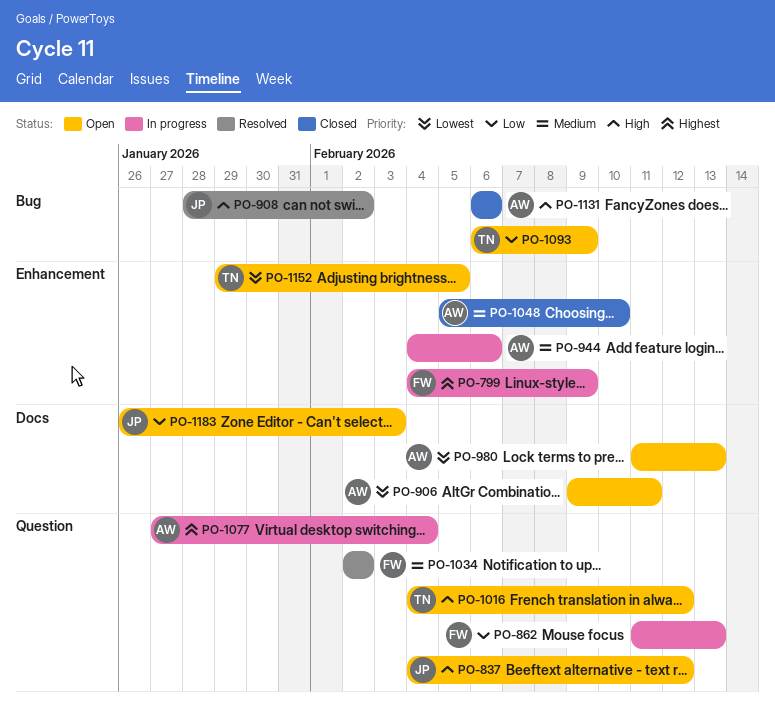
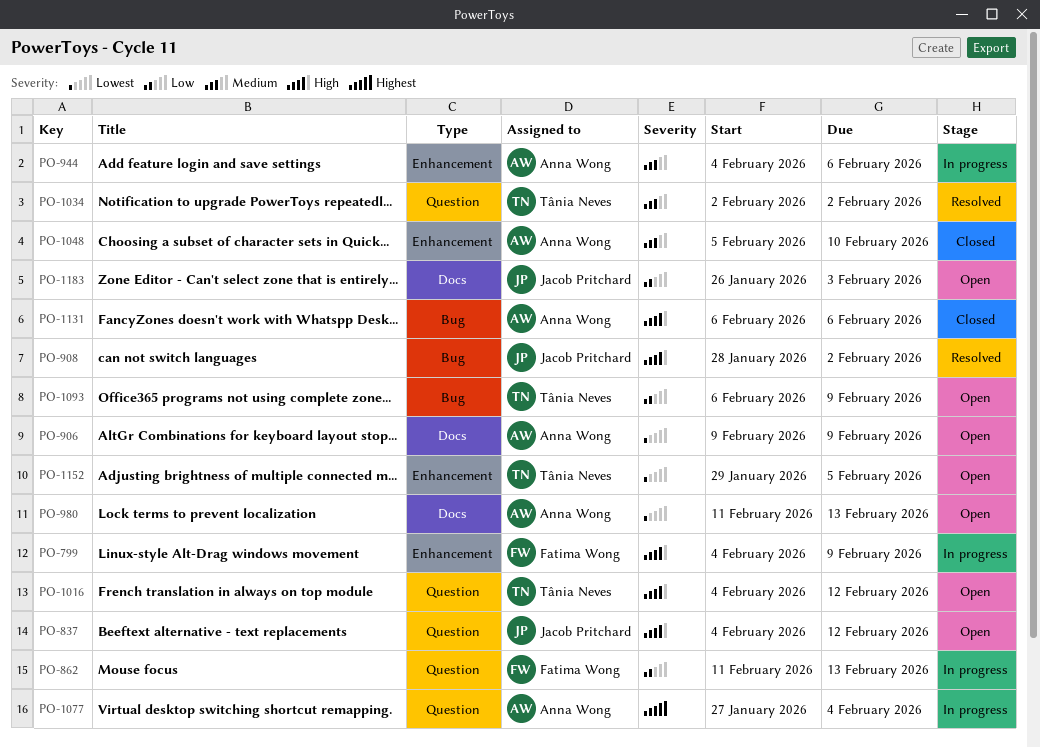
PO-799, priority: Highest -> High
PO-906, due: Feb 11 -> Feb 9
PO-1034, owner: Fatima Wong -> Tânia Neves

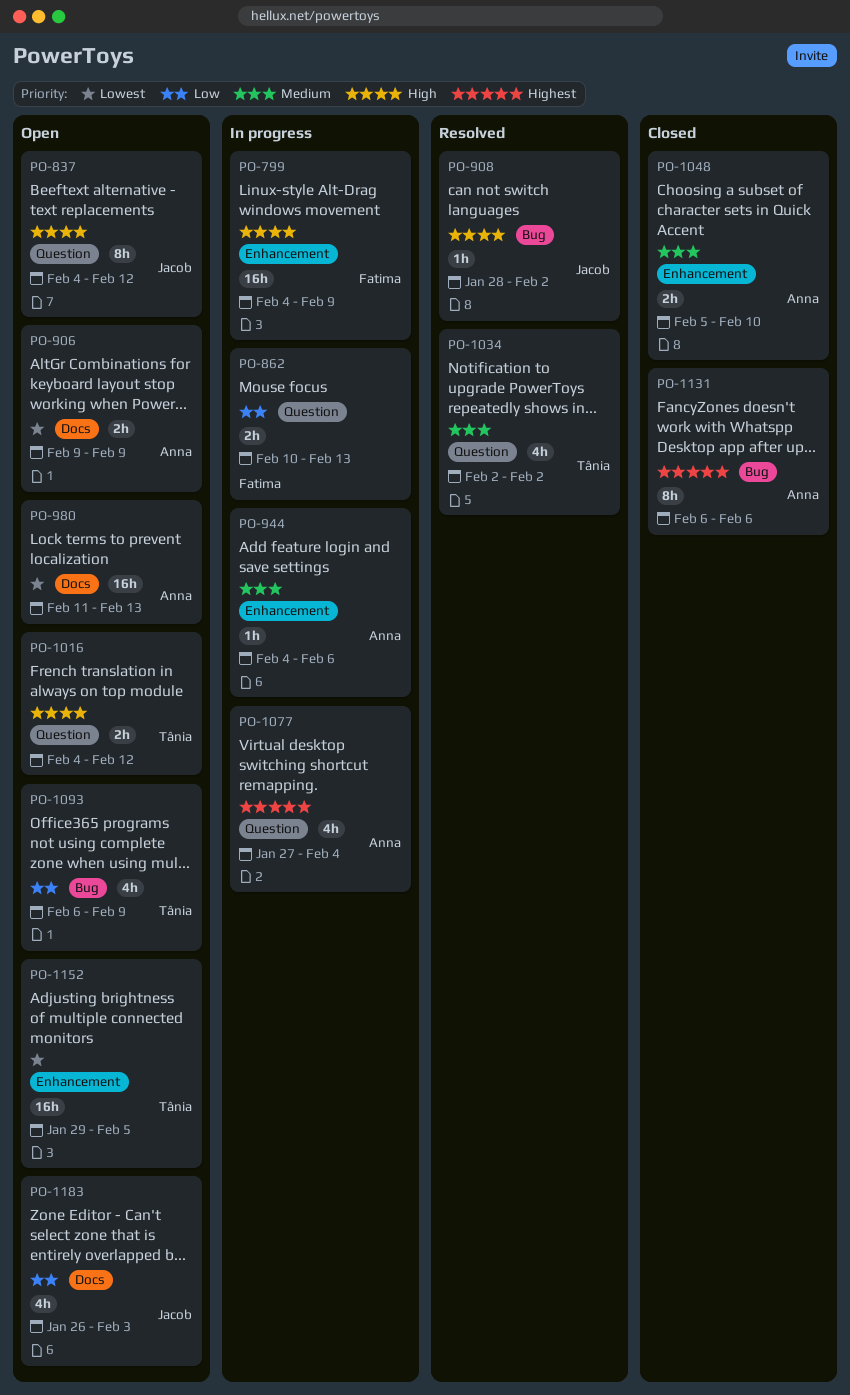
PO-862, start: Feb 11 -> Feb 10
PO-1131, priority: High -> Highest

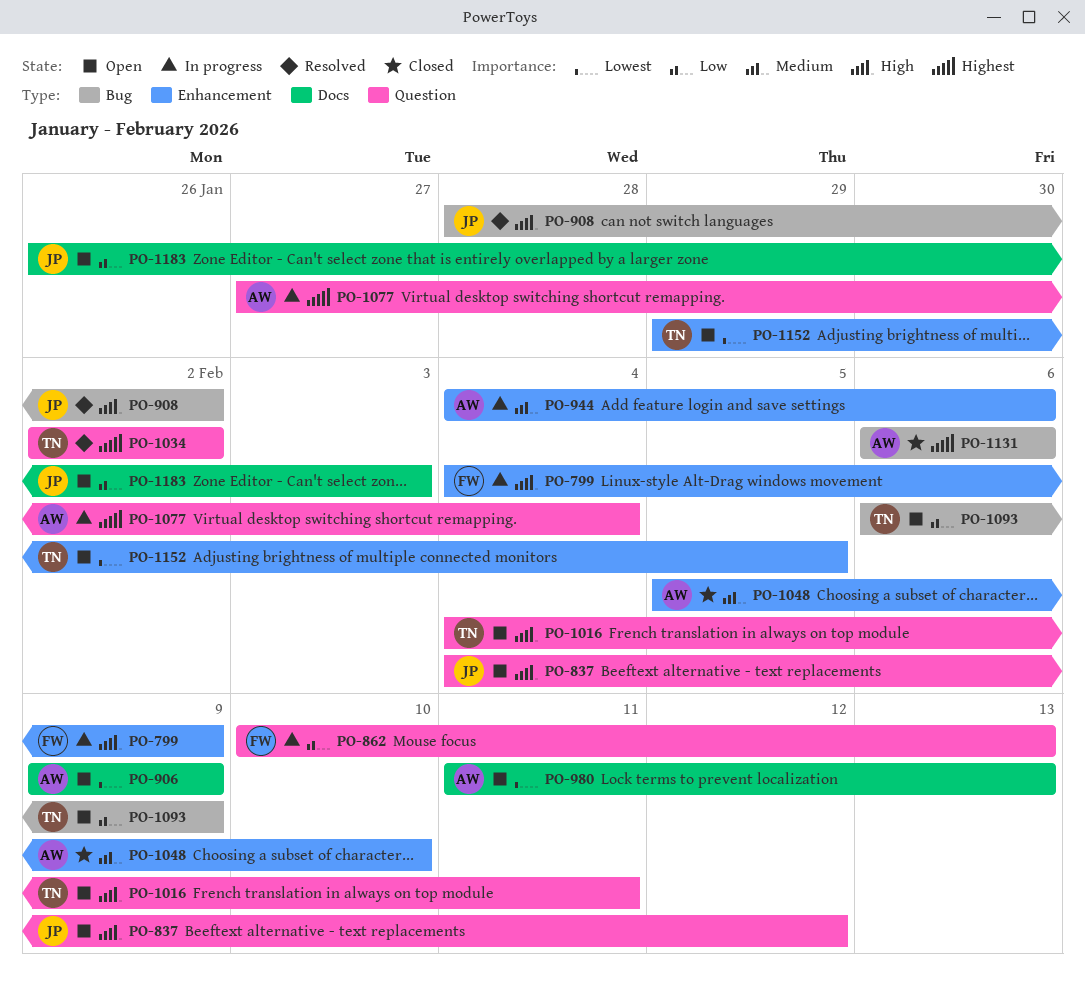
PO-1016, due: Feb 12 -> Feb 11
PO-1034, priority: Medium -> Highest

